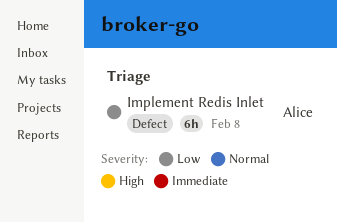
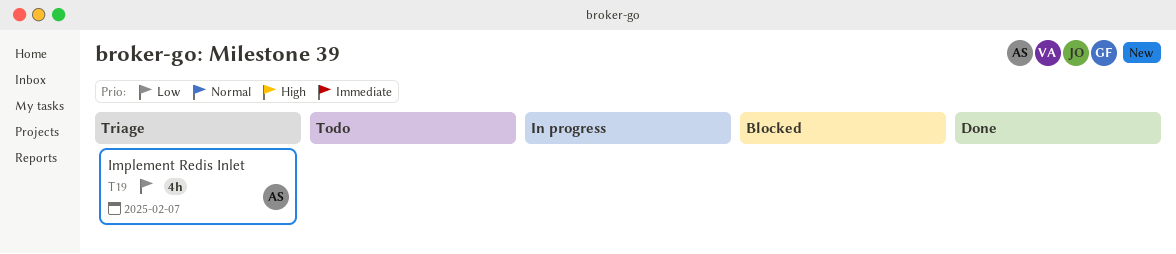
Implement Redis Inlet, estimate: 6h -> 4h
Implement Redis Inlet, due: Feb 8 -> Feb 7

